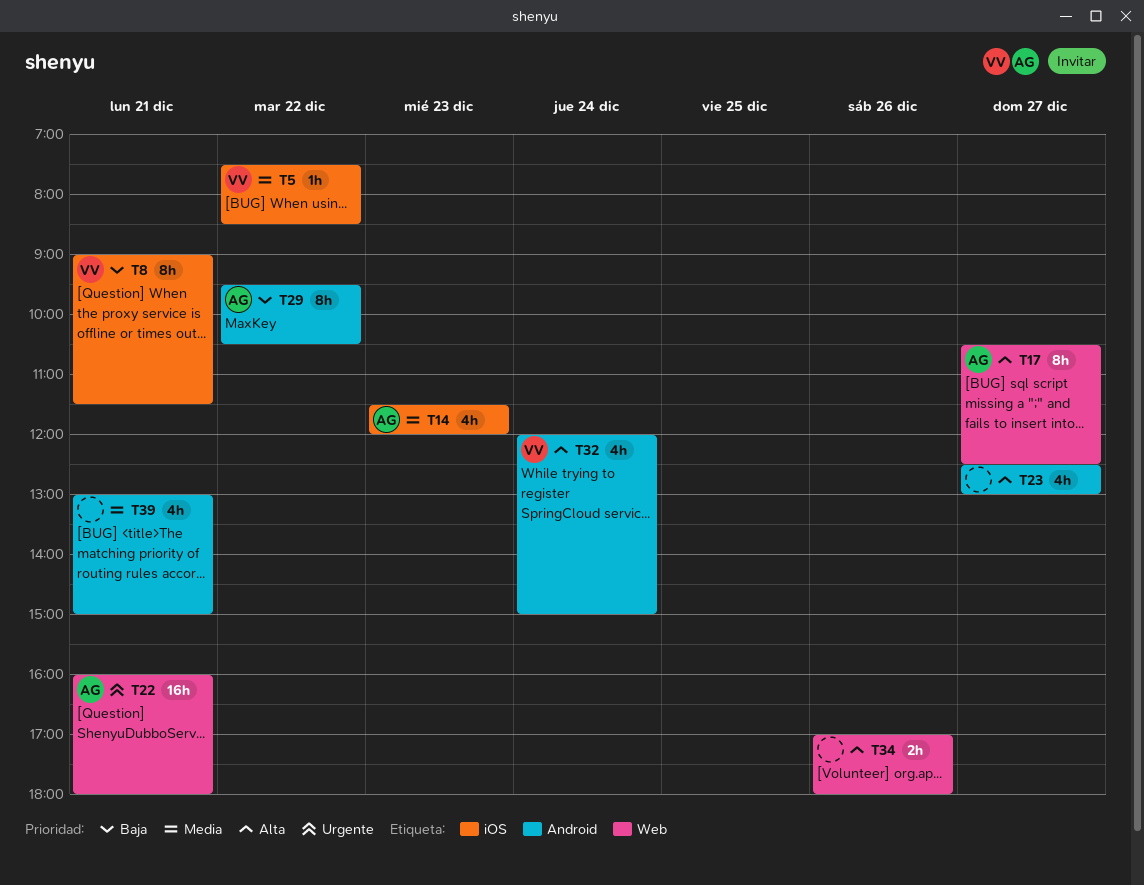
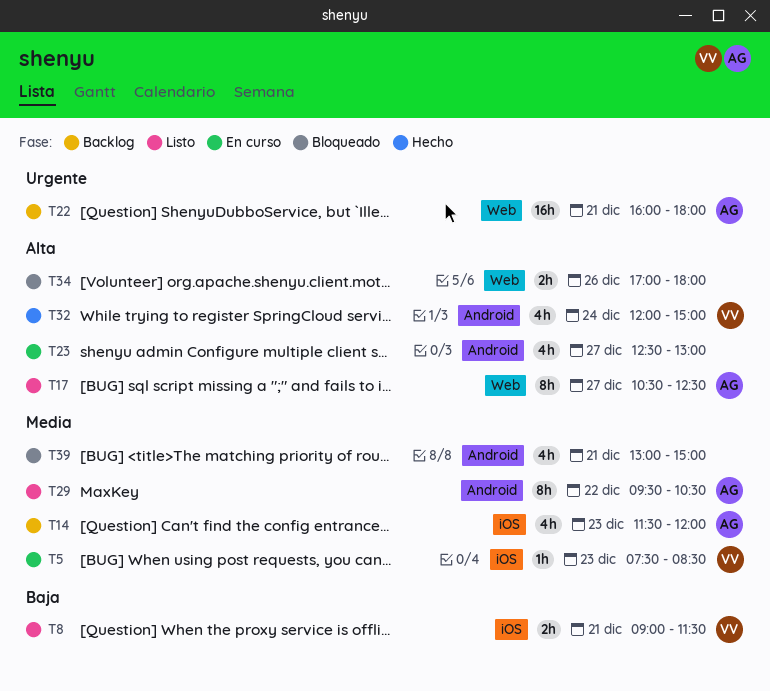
T5, day: Dec 22 -> Dec 23
T8, estimate: 8h -> 2h
T29, priority: Baja -> Media

